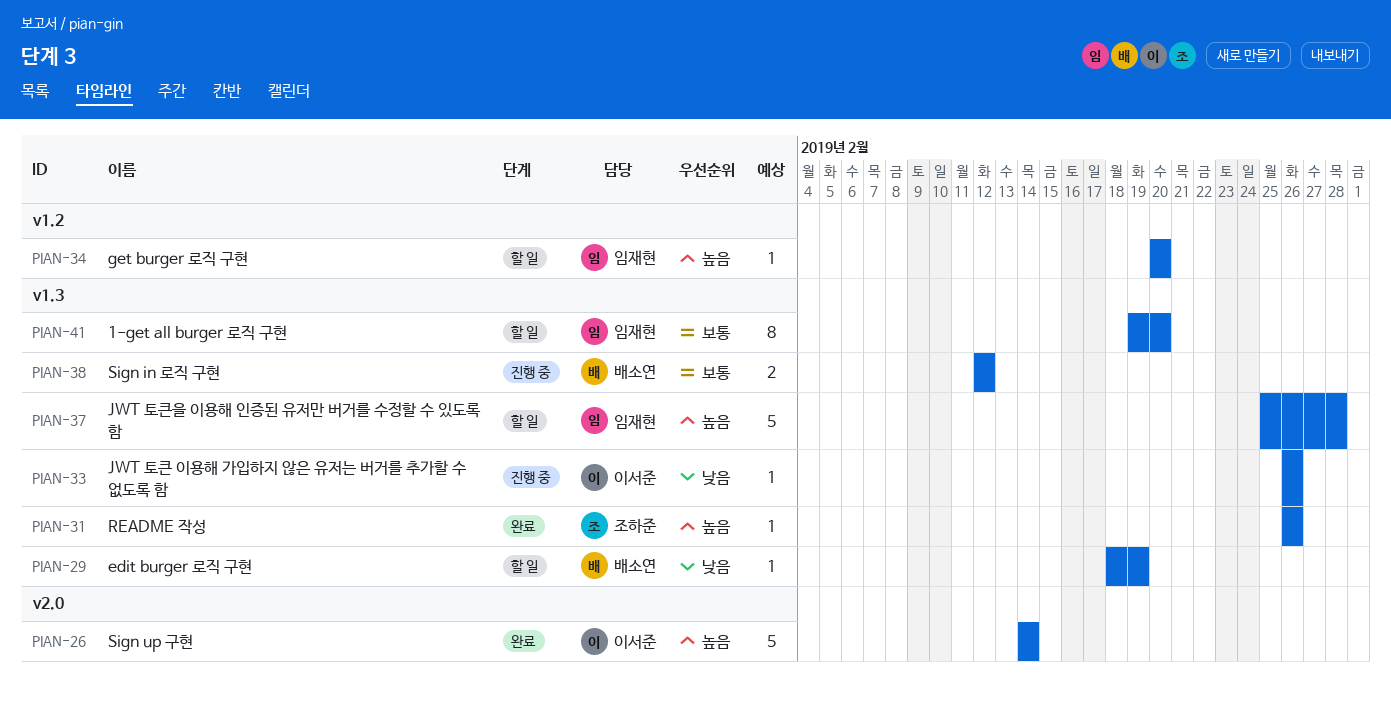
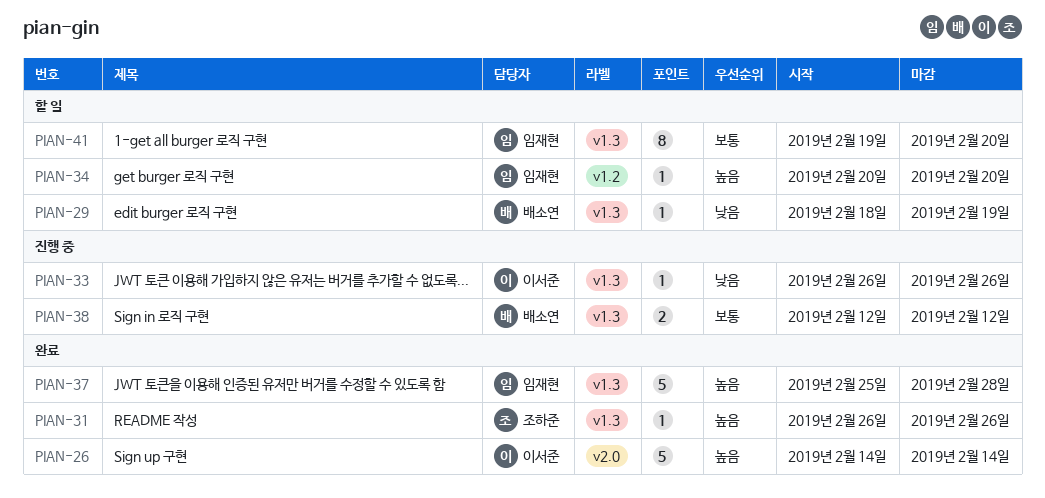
PIAN-37, status: 할 일 -> 완료

